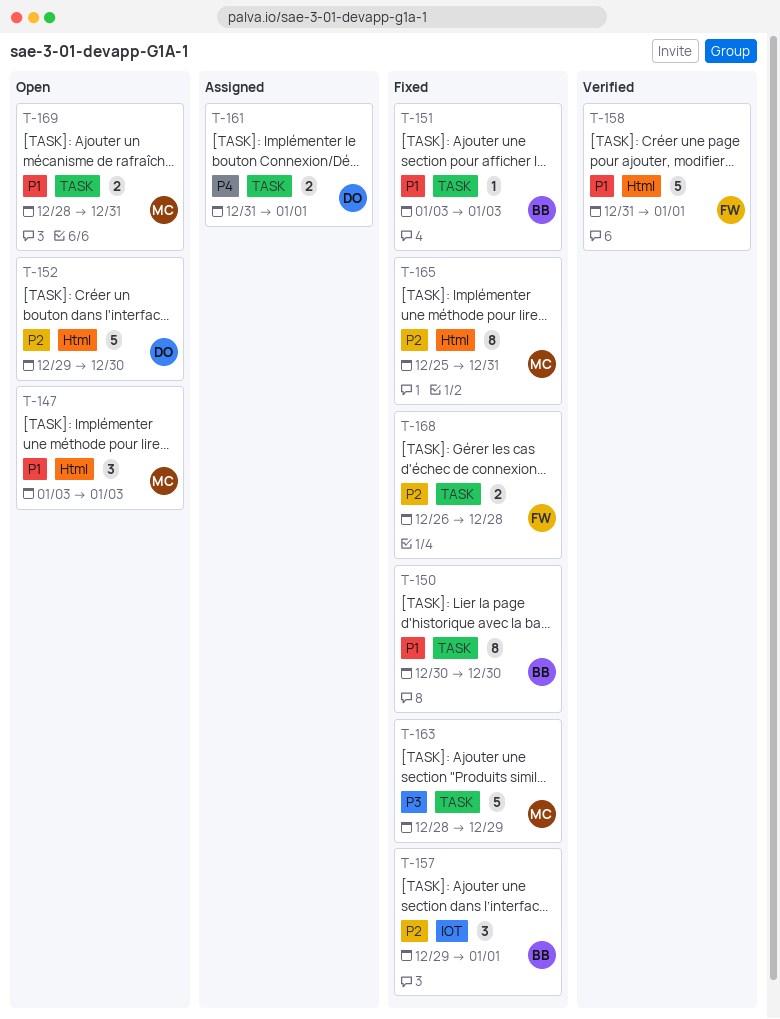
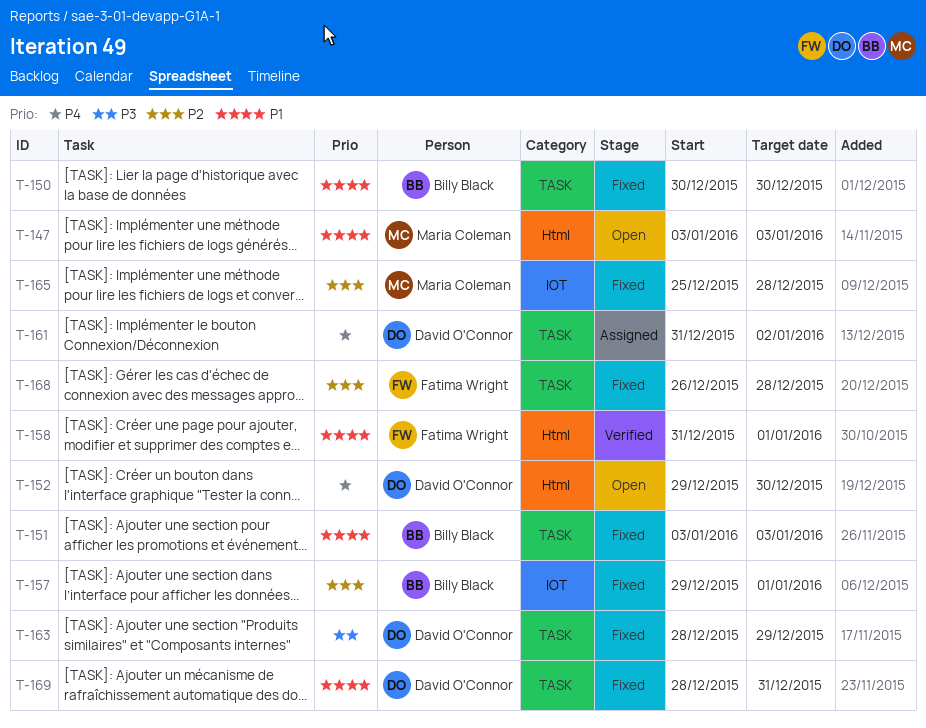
T-152, priority: P2 -> P4
T-161, due: Jan 1 -> Jan 2
T-163, owner: Maria Coleman -> David O'Connor
T-165, label: Html -> IOT
T-165, due: Dec 31 -> Dec 28
T-169, status: Open -> Fixed
T-169, owner: Maria Coleman -> David O'Connor

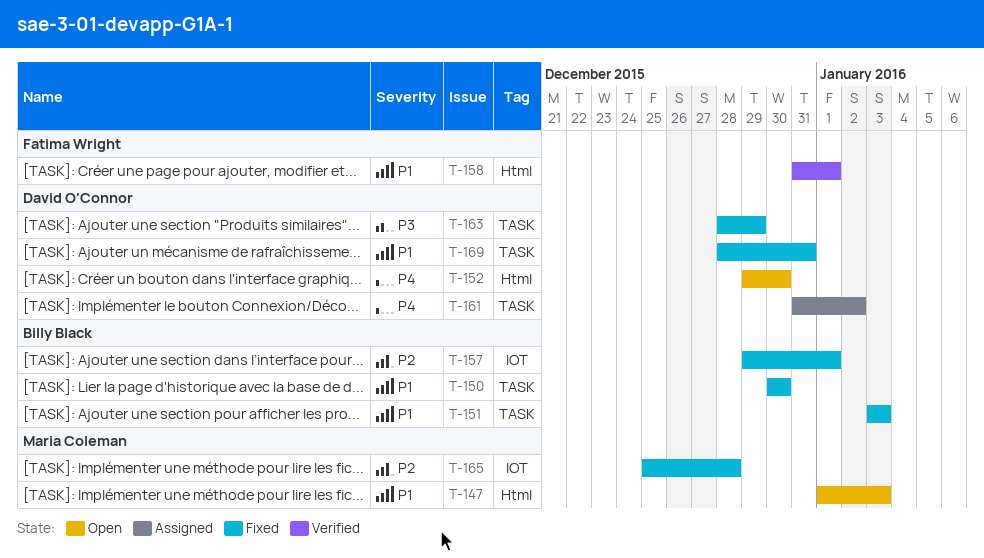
T-147, start: Jan 3 -> Jan 1
T-168: present -> none

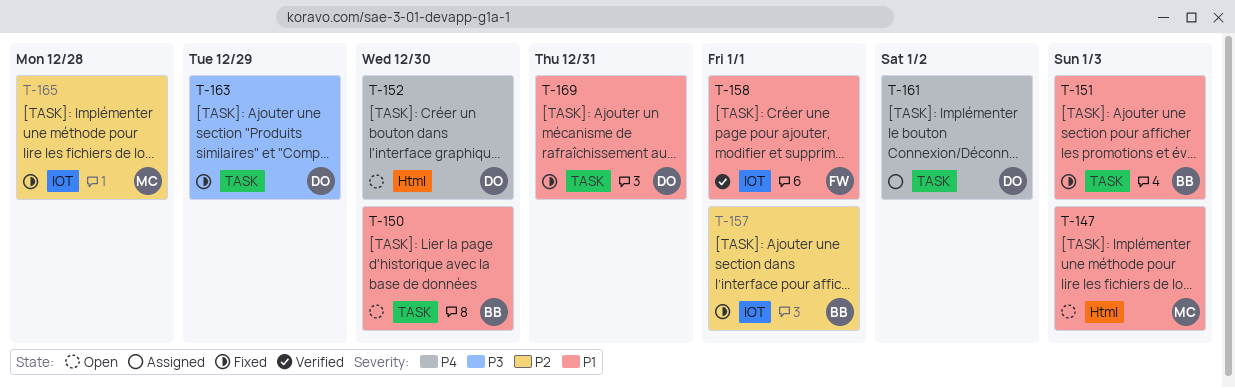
T-150, status: Fixed -> Open
T-158, label: Html -> IOT

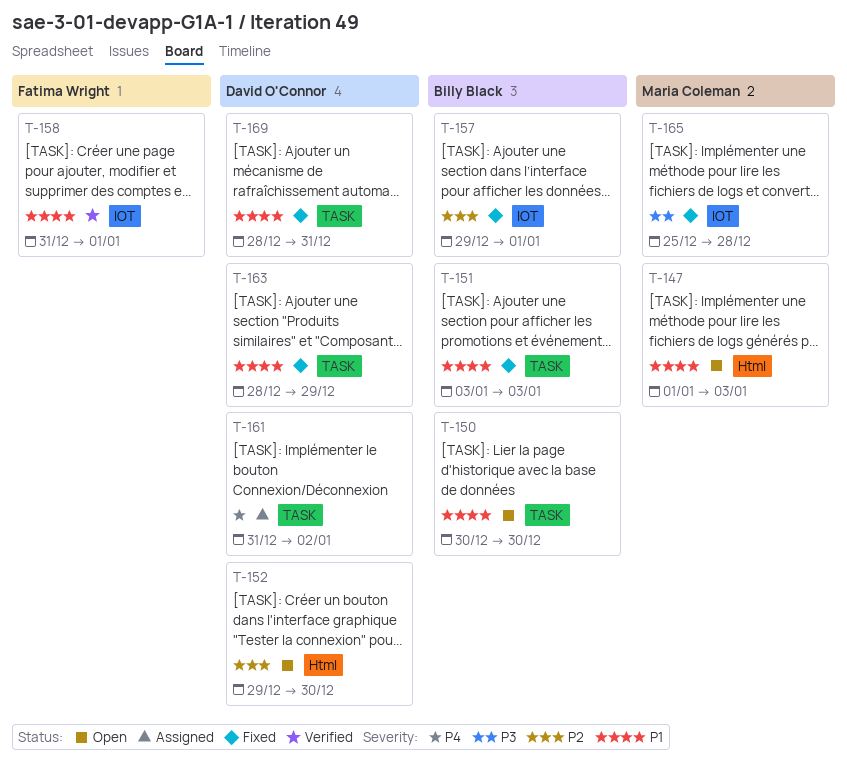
T-152, priority: P4 -> P2
T-163, priority: P3 -> P1
T-165, priority: P2 -> P3

